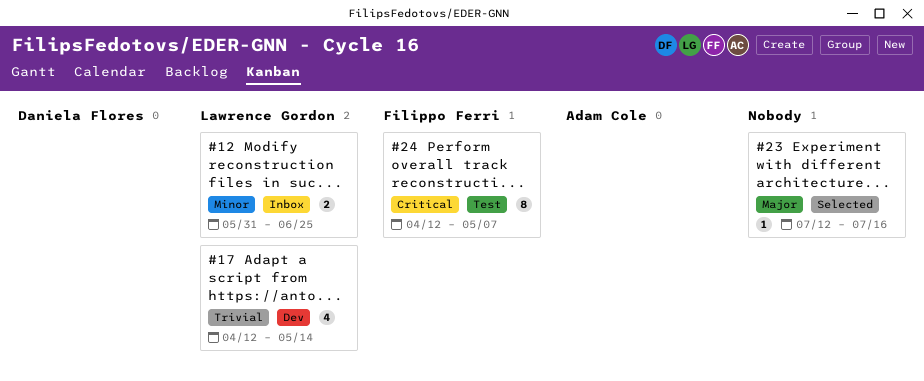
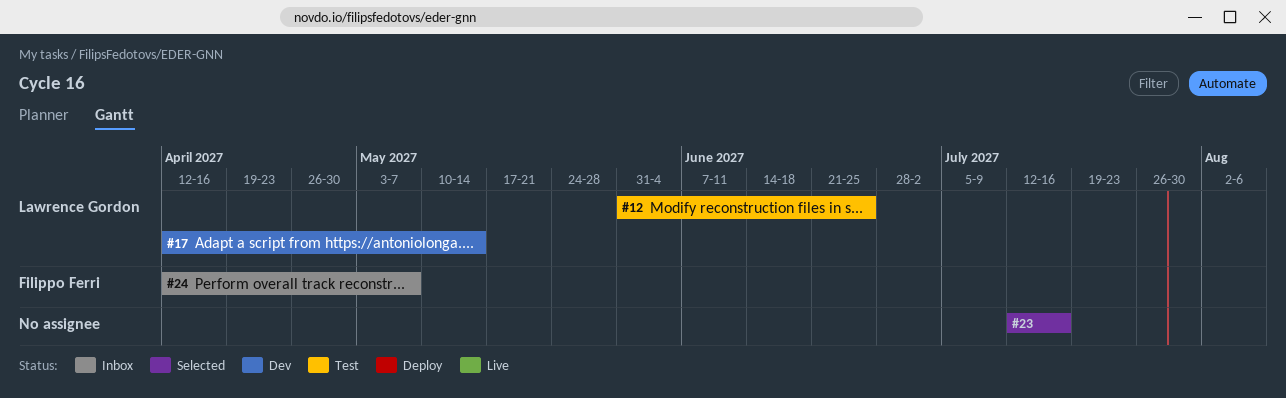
#12, status: Inbox -> Test
#24, status: Test -> Inbox

